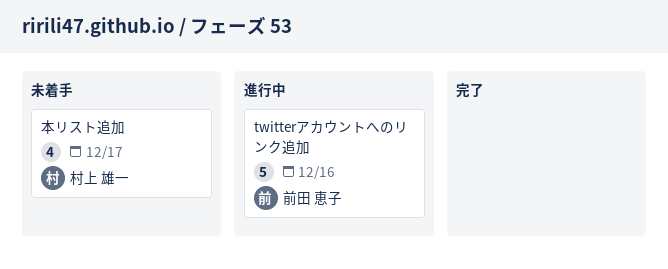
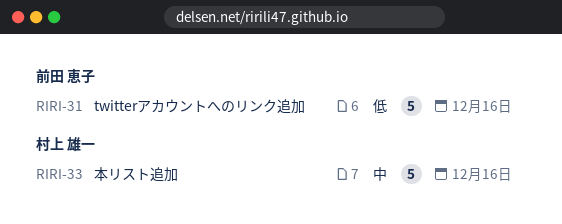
本リスト追加, estimate: 4 -> 5
本リスト追加, due: Dec 17 -> Dec 16

